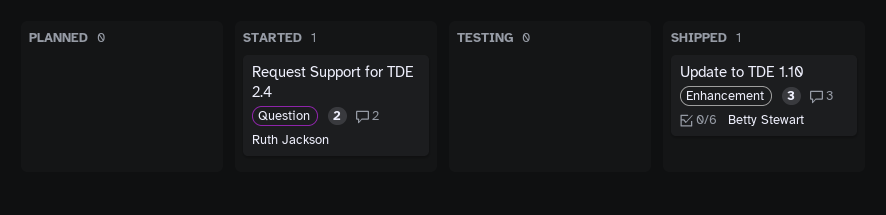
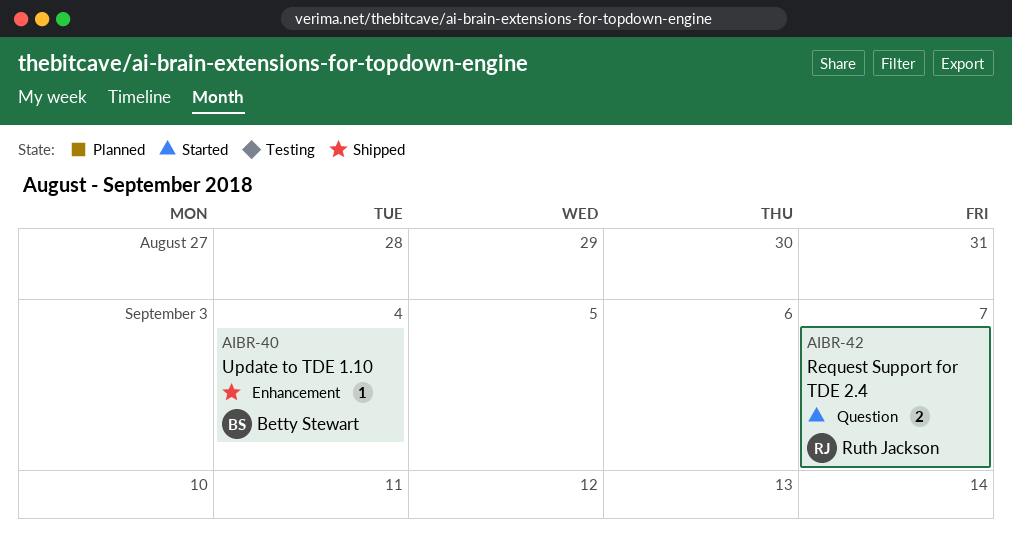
Update to TDE 1.10, estimate: 3 -> 1

